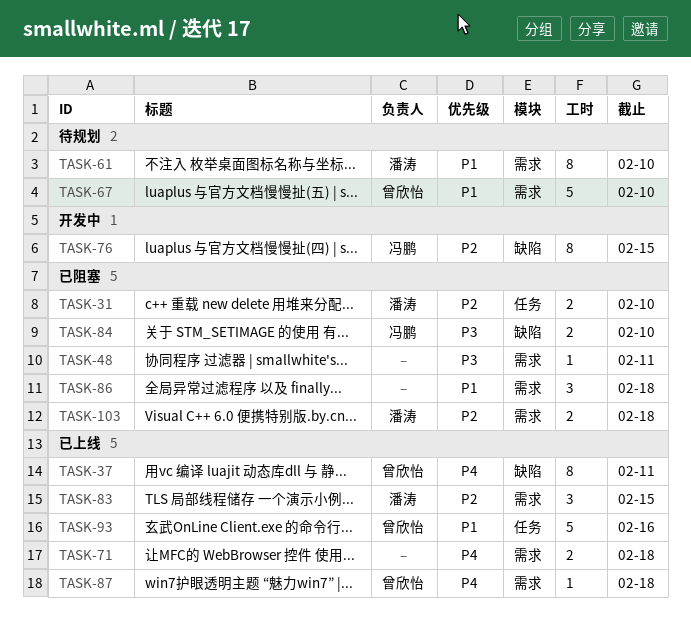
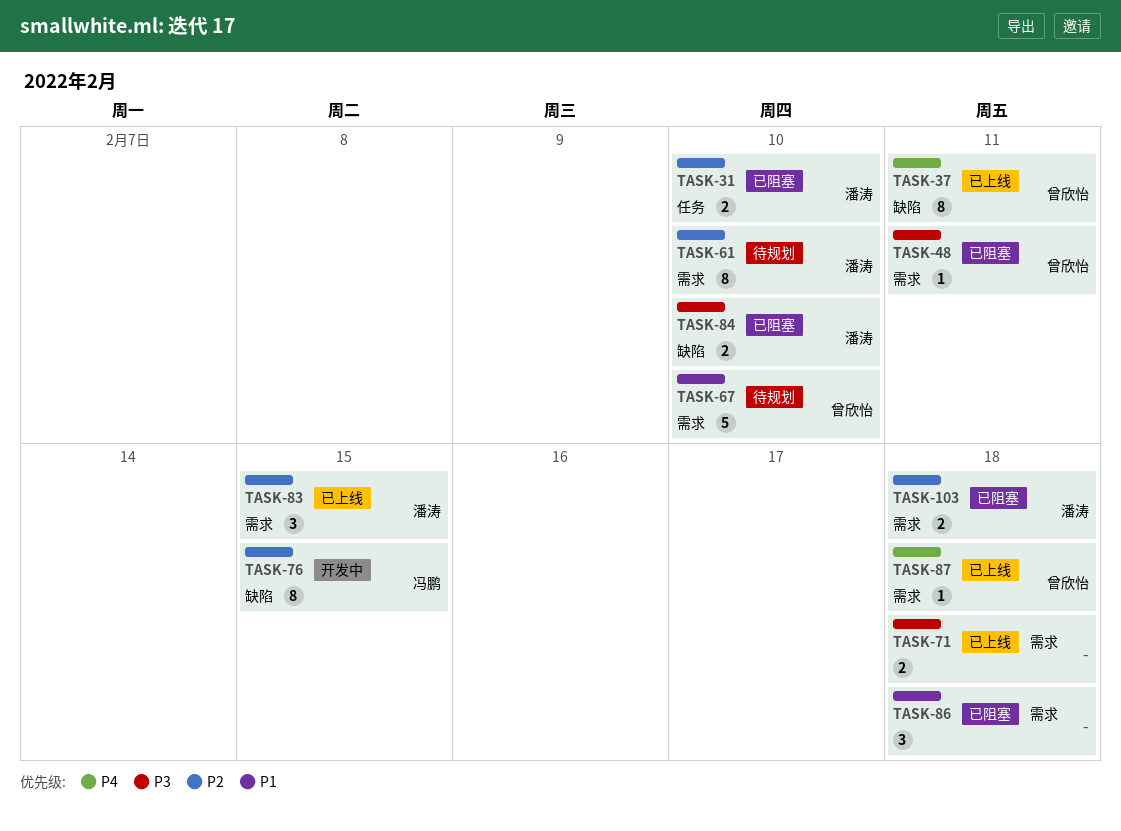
TASK-48, owner: none -> 曾欣怡
TASK-61, priority: P1 -> P2
TASK-71, priority: P4 -> P3
TASK-84, owner: 冯鹏 -> 潘涛
TASK-93: present -> none

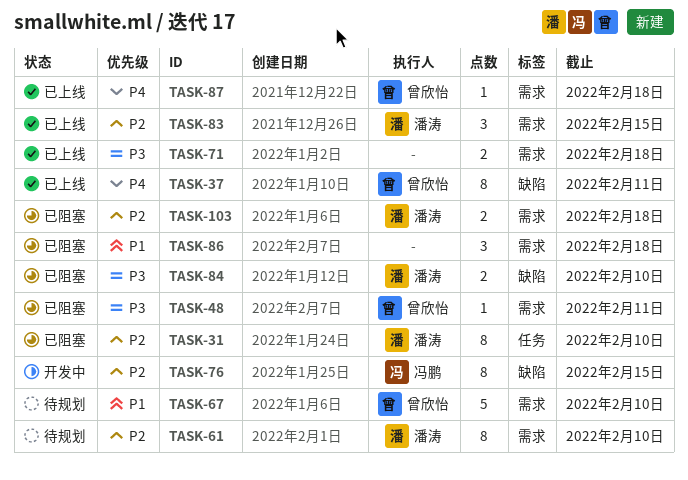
TASK-31, estimate: 2 -> 8

